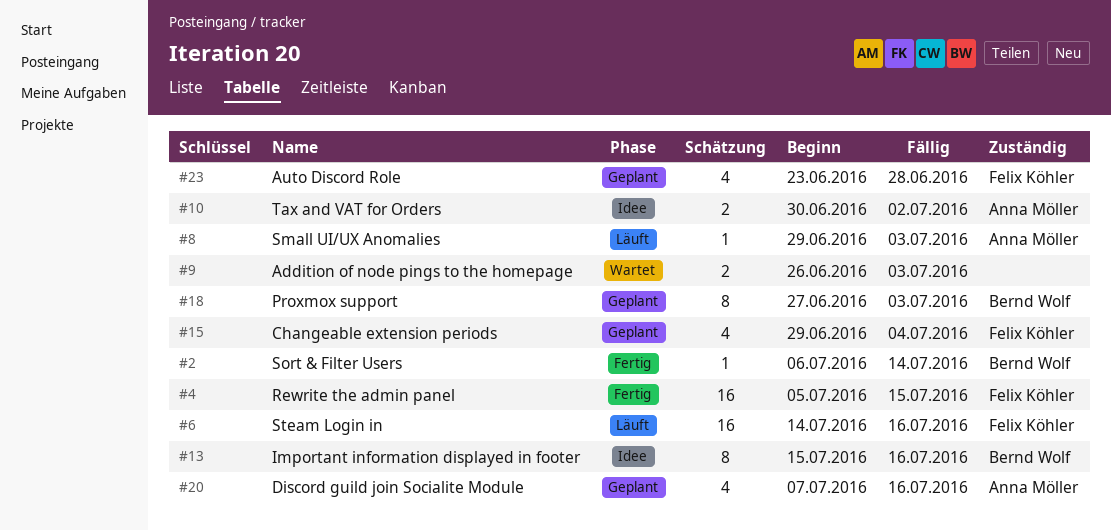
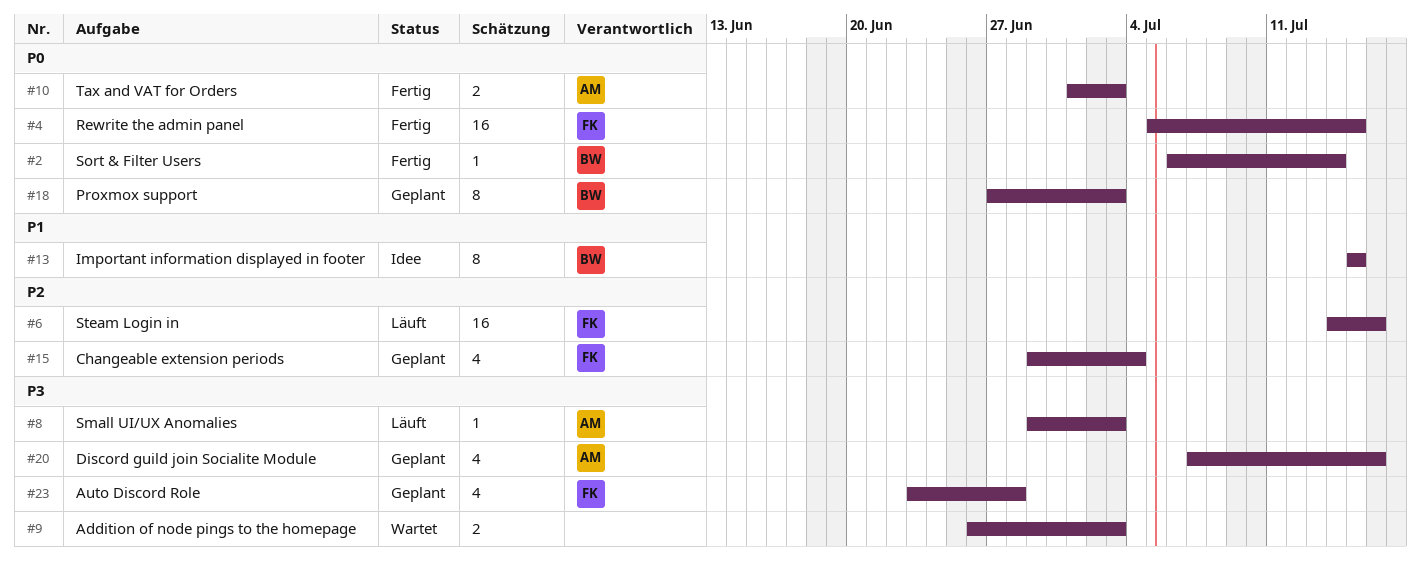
#10, status: Idee -> Fertig
#10, start: Jun 30 -> Jul 1
#10, due: Jul 2 -> Jul 3
#13, due: Jul 16 -> Jul 15

